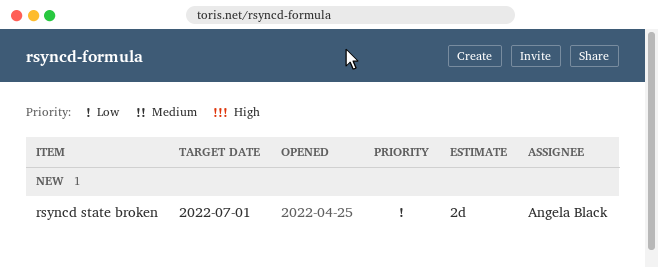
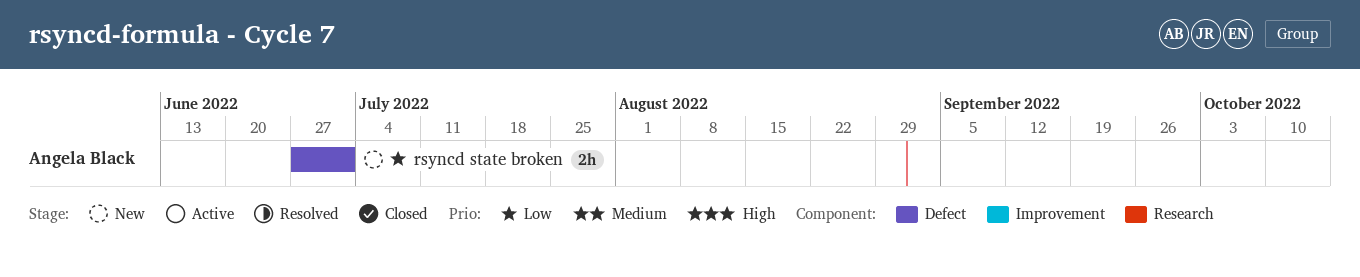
rsyncd state broken, estimate: 2d -> 2h

